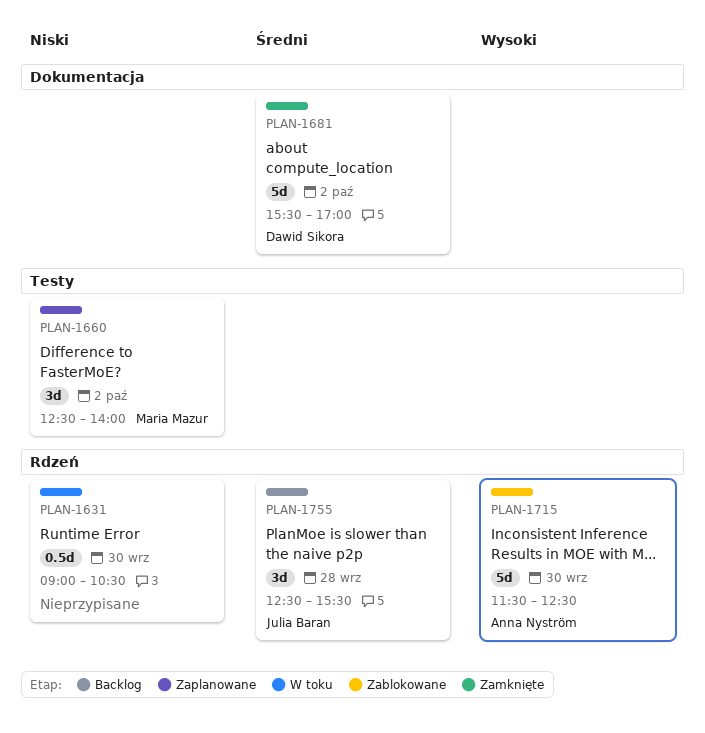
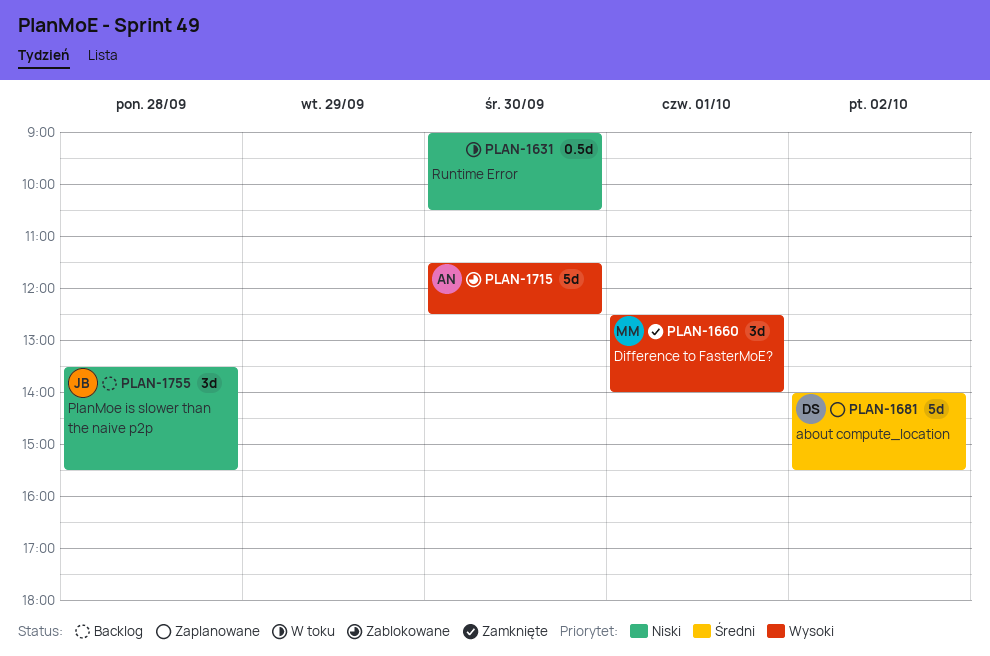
PLAN-1660, status: Zaplanowane -> Zamknięte
PLAN-1660, priority: Niski -> Wysoki
PLAN-1660, day: Oct 2 -> Oct 1
PLAN-1681, status: Zamknięte -> Zaplanowane
PLAN-1681, begins: 15:30 -> 14:00
PLAN-1681, ends: 17:00 -> 15:30
PLAN-1755, priority: Średni -> Niski
PLAN-1755, begins: 12:30 -> 13:30

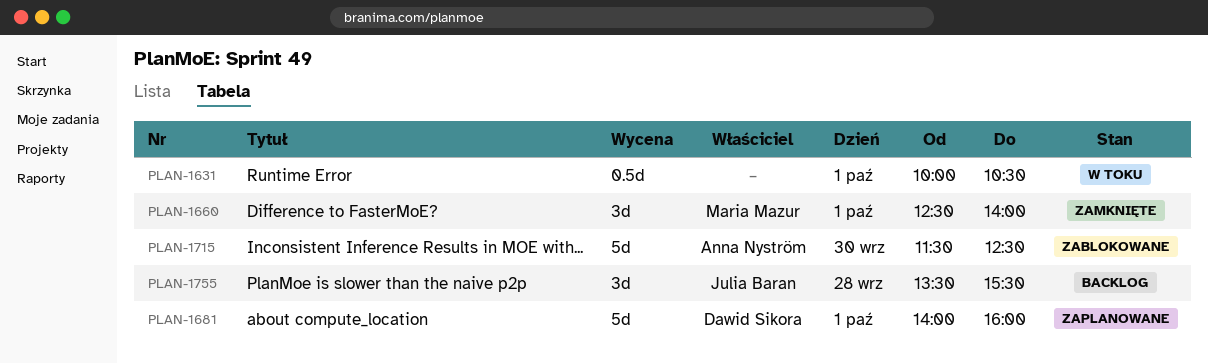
PLAN-1631, day: Sep 30 -> Oct 1
PLAN-1631, begins: 09:00 -> 10:00
PLAN-1681, day: Oct 2 -> Oct 1
PLAN-1681, ends: 15:30 -> 16:00

